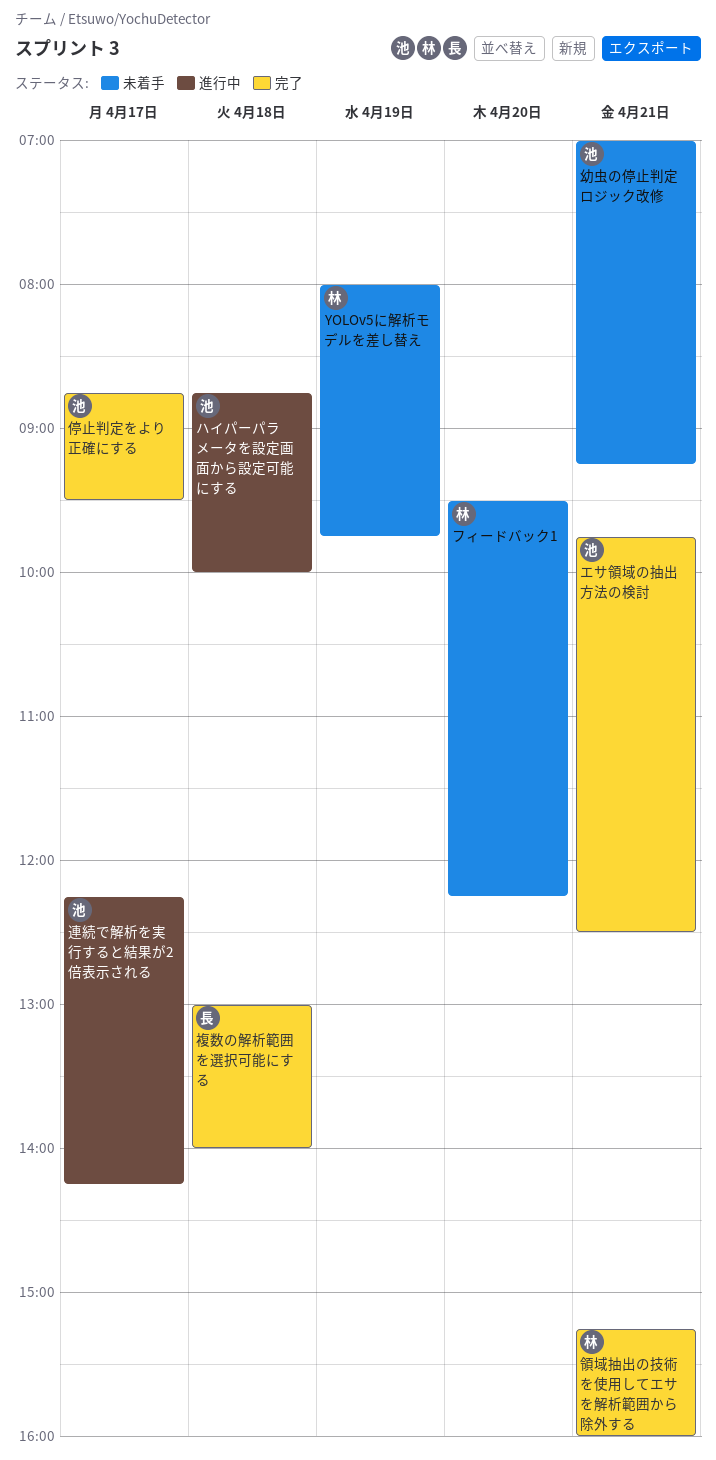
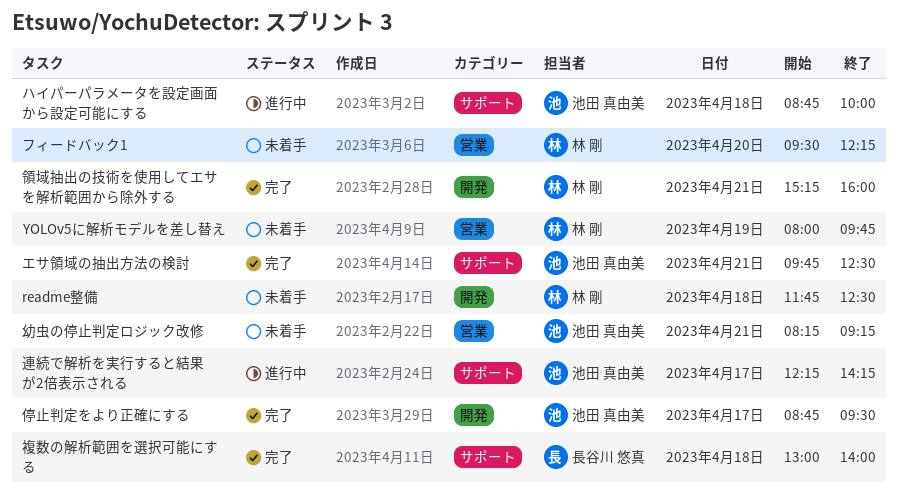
readme整備: none -> present
幼虫の停止判定ロジック改修, begins: 07:00 -> 08:15

